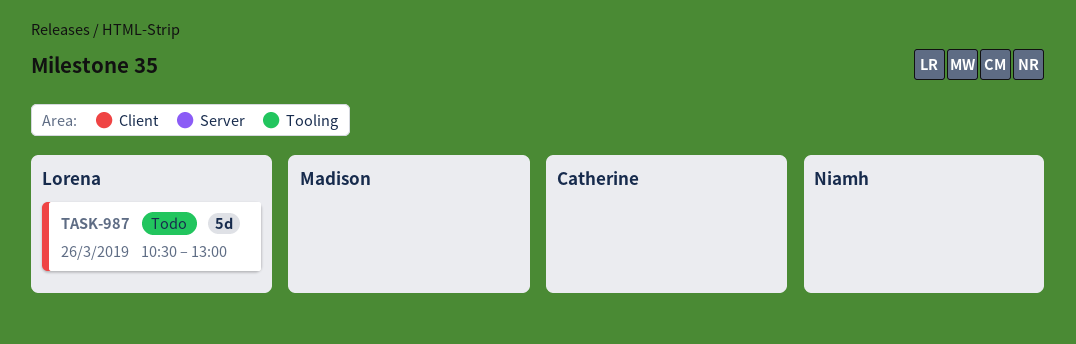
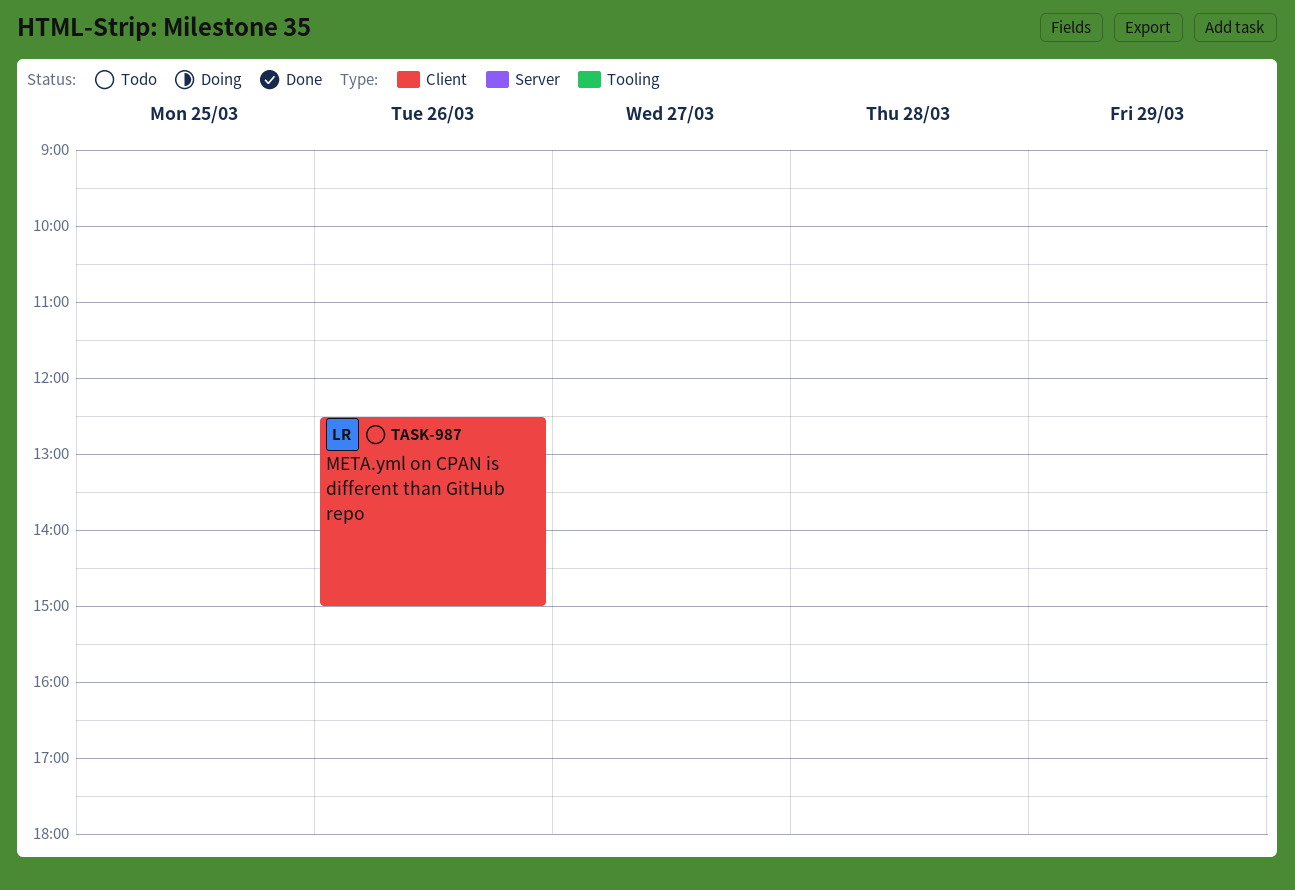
TASK-987, begins: 10:30 -> 12:30
TASK-987, ends: 13:00 -> 15:00

